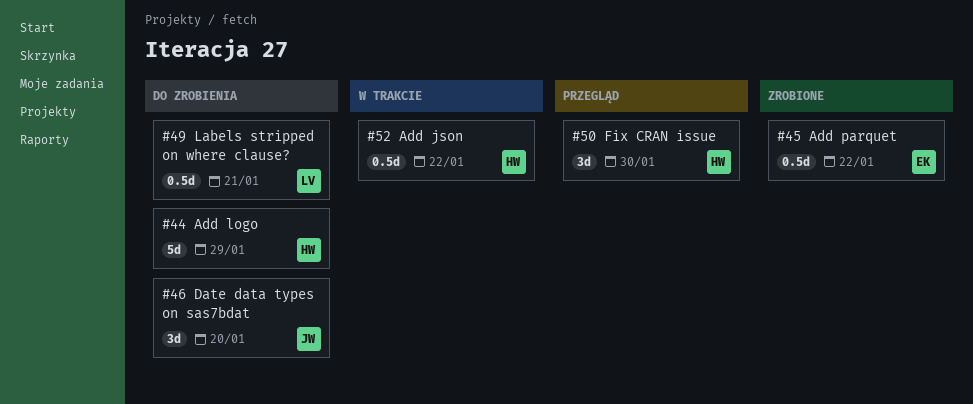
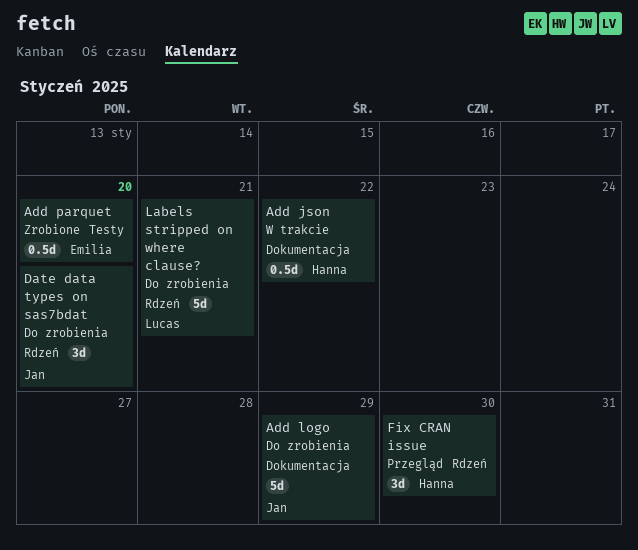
Add logo, owner: Hanna -> Jan
Add parquet, due: Jan 22 -> Jan 20
Labels stripped on where clause?, estimate: 0.5d -> 5d

